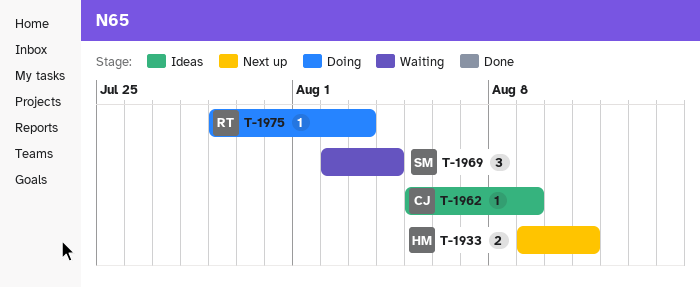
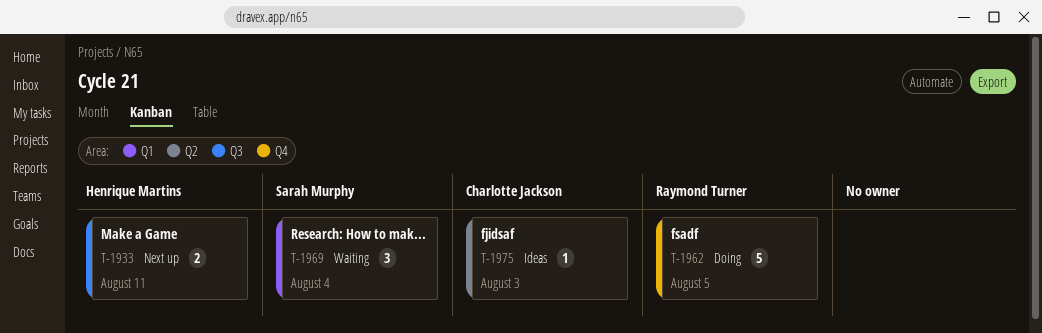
T-1962, status: Ideas -> Doing
T-1962, owner: Charlotte Jackson -> Raymond Turner
T-1962, estimate: 1 -> 5
T-1962, due: Aug 9 -> Aug 5
T-1975, status: Doing -> Ideas
T-1975, owner: Raymond Turner -> Charlotte Jackson

